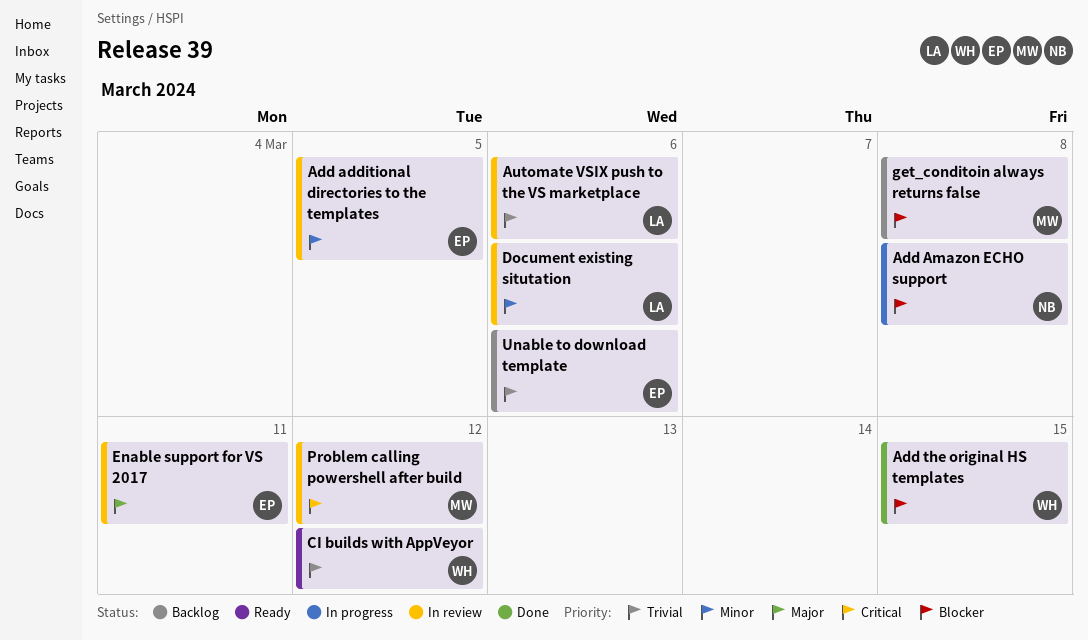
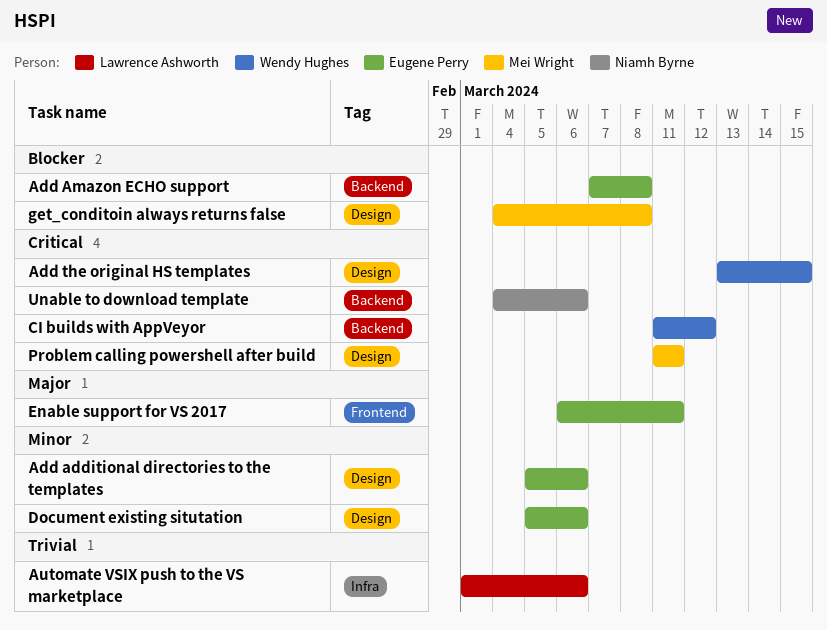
Add additional directories to the templates, due: Mar 5 -> Mar 6
Add Amazon ECHO support, owner: Niamh Byrne -> Eugene Perry
Add the original HS templates, priority: Blocker -> Critical
CI builds with AppVeyor, priority: Trivial -> Critical
Document existing situtation, owner: Lawrence Ashworth -> Eugene Perry
Problem calling powershell after build, due: Mar 12 -> Mar 11
Unable to download template, owner: Eugene Perry -> Niamh Byrne
Unable to download template, priority: Trivial -> Critical

